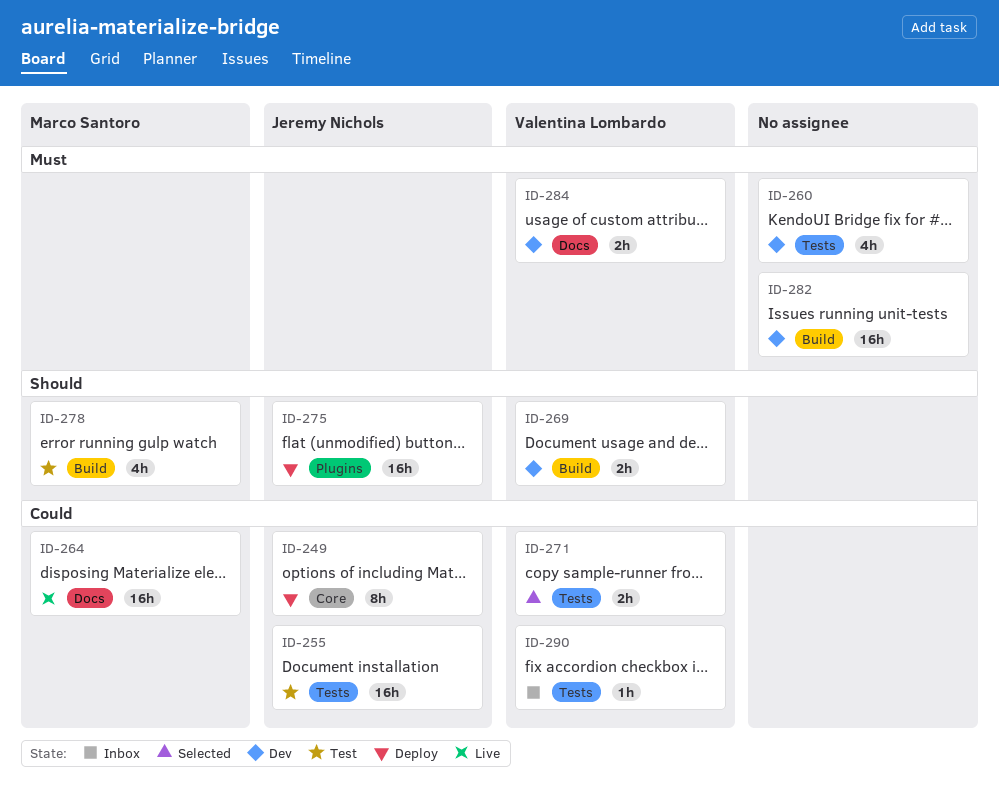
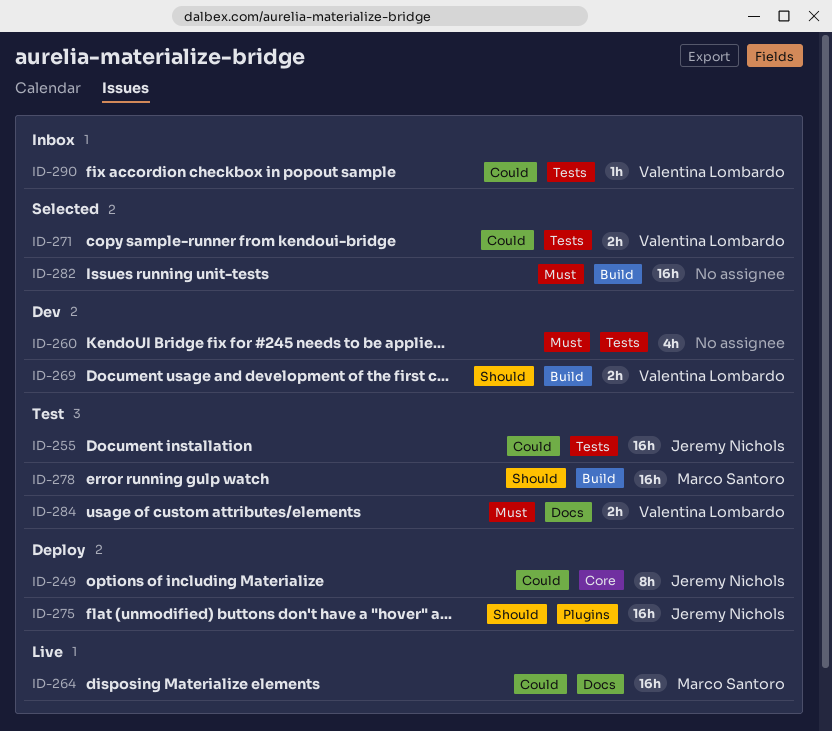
ID-278, estimate: 4h -> 16h
ID-282, status: Dev -> Selected
ID-284, status: Dev -> Test

